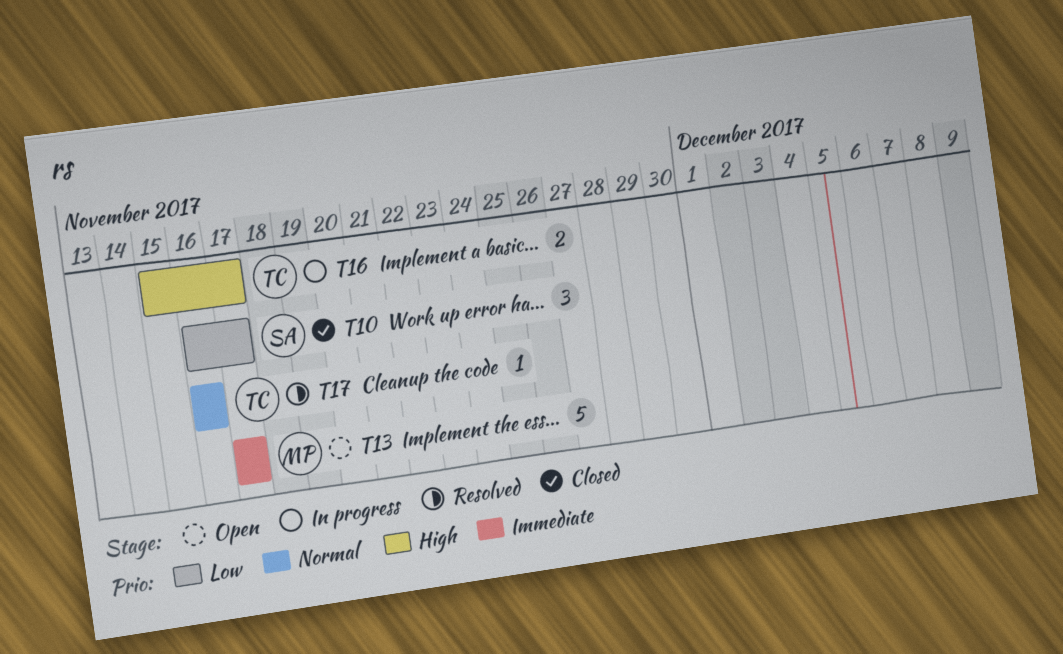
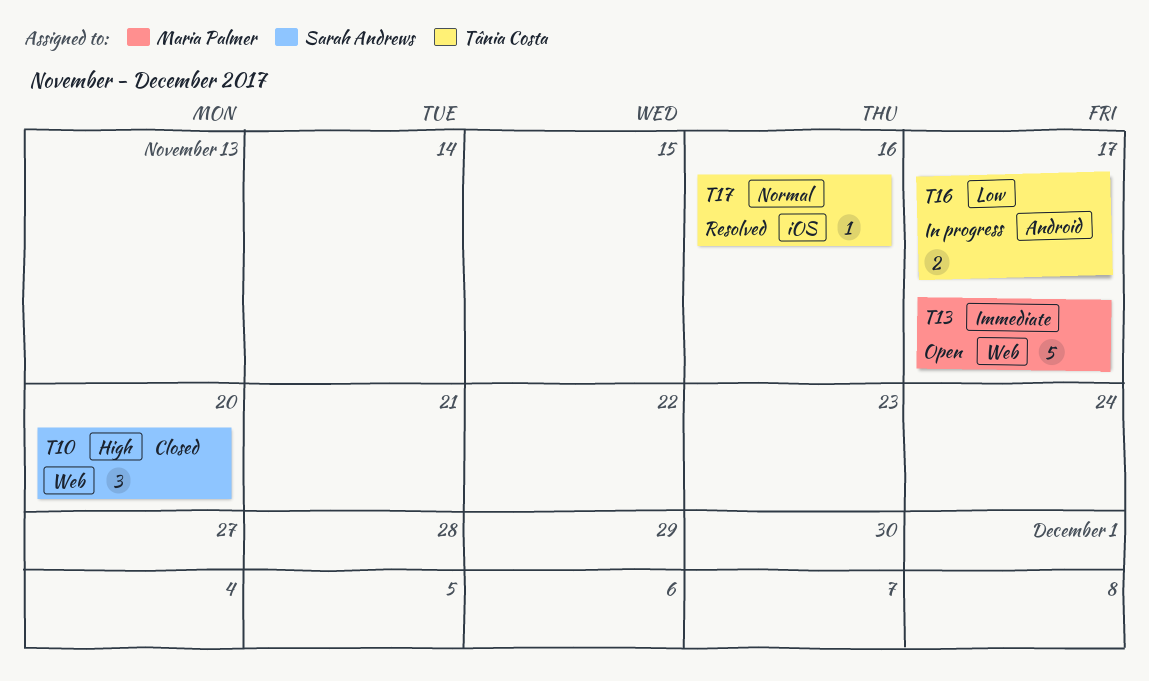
T10, priority: Low -> High
T10, due: Nov 17 -> Nov 20
T16, priority: High -> Low

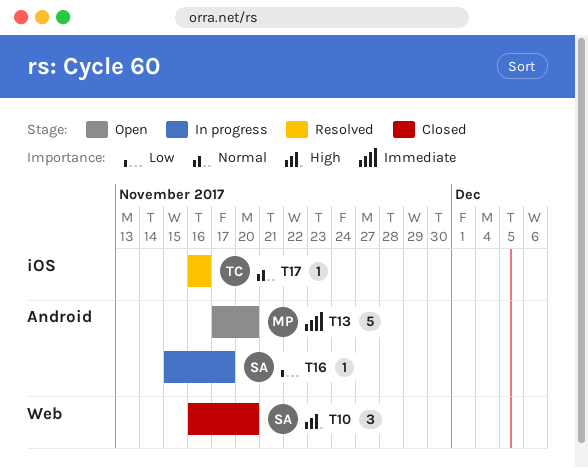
T13, label: Web -> Android
T13, due: Nov 17 -> Nov 20
T16, owner: Tânia Costa -> Sarah Andrews
T16, estimate: 2 -> 1

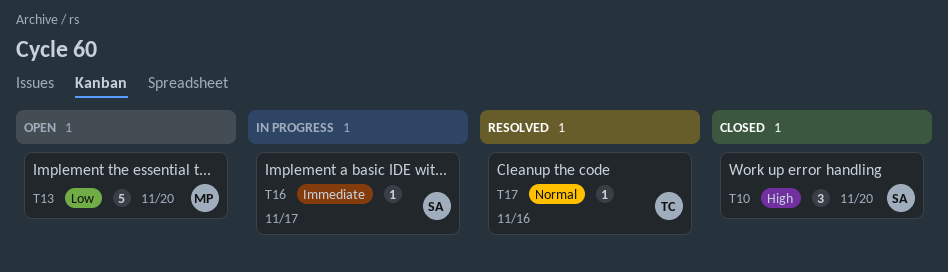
T13, priority: Immediate -> Low
T16, priority: Low -> Immediate

